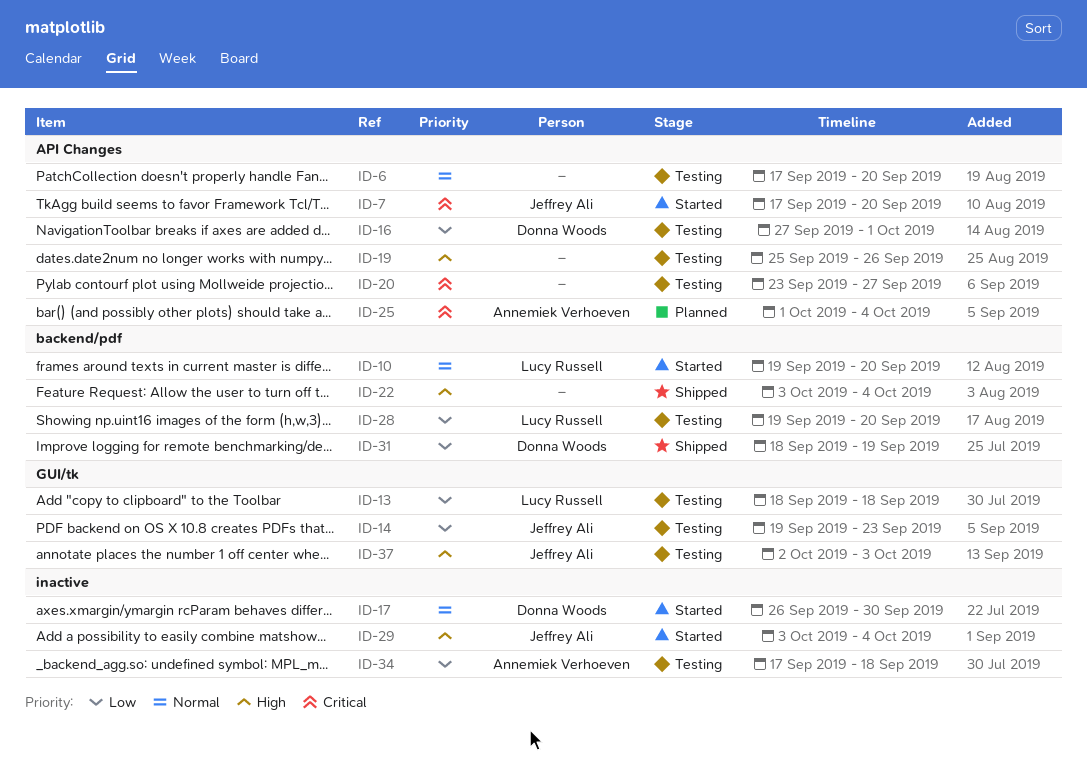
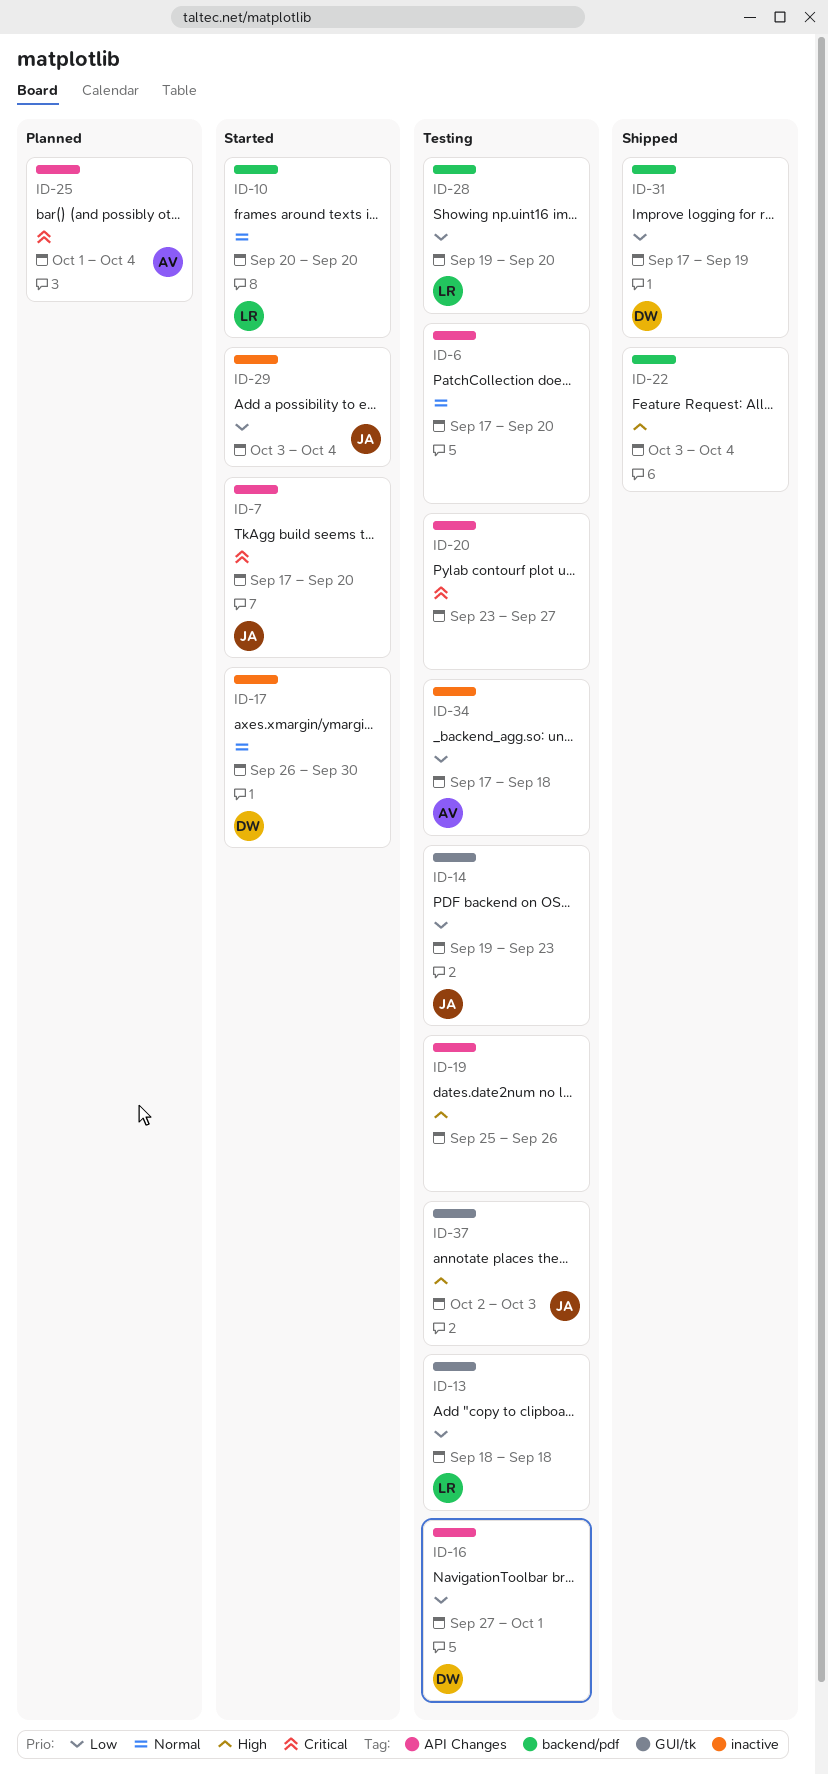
ID-10, start: Sep 19 -> Sep 20
ID-29, priority: High -> Low
ID-31, start: Sep 18 -> Sep 17

